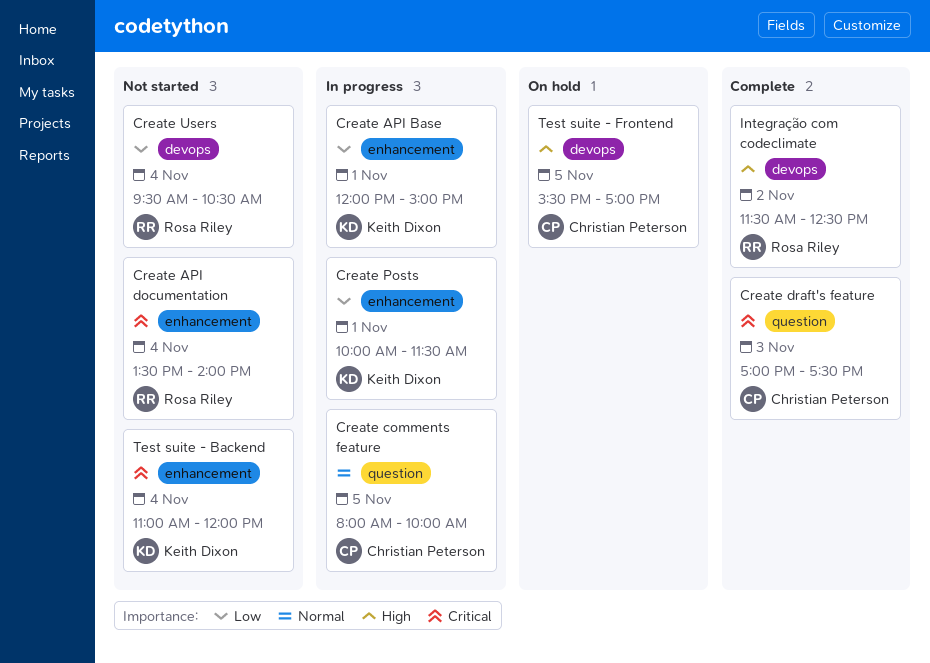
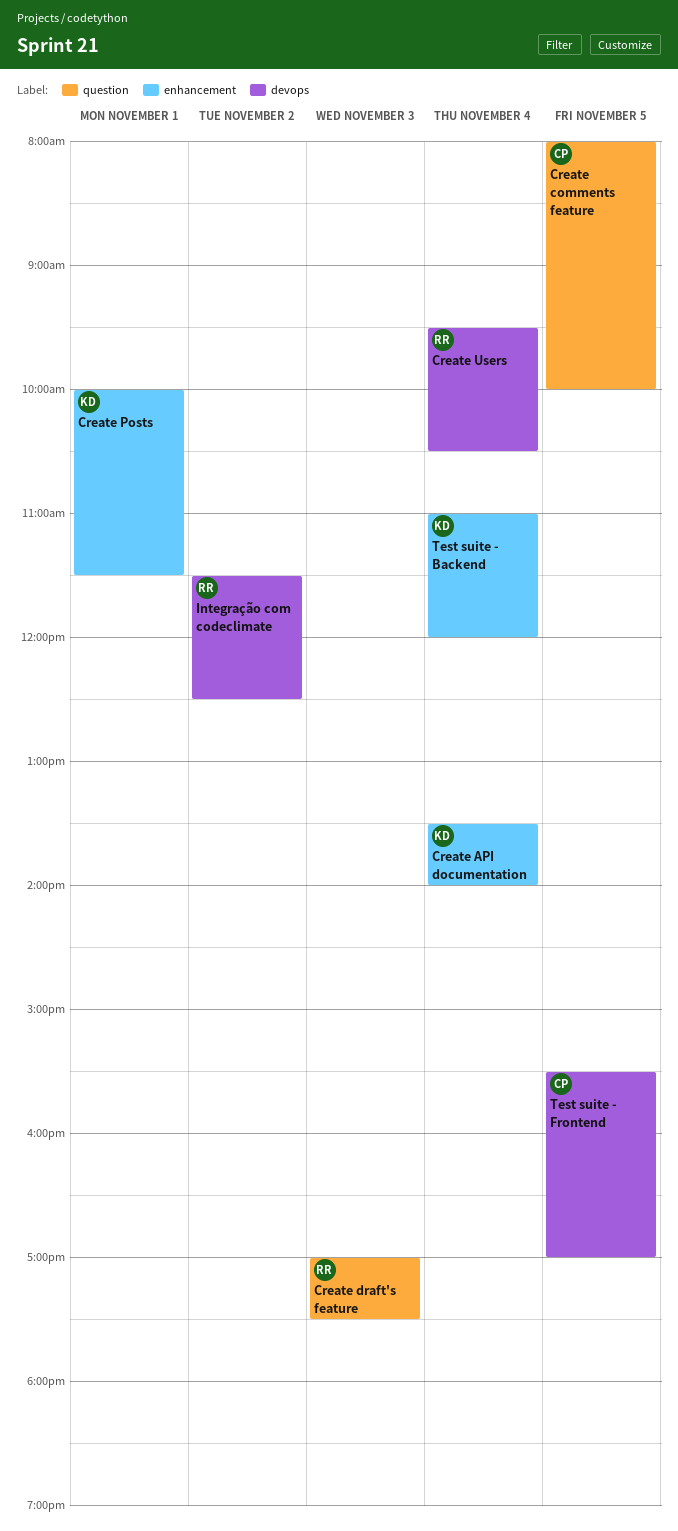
Create API Base: present -> none
Create API documentation, owner: Rosa Riley -> Keith Dixon
Create draft's feature, owner: Christian Peterson -> Rosa Riley

